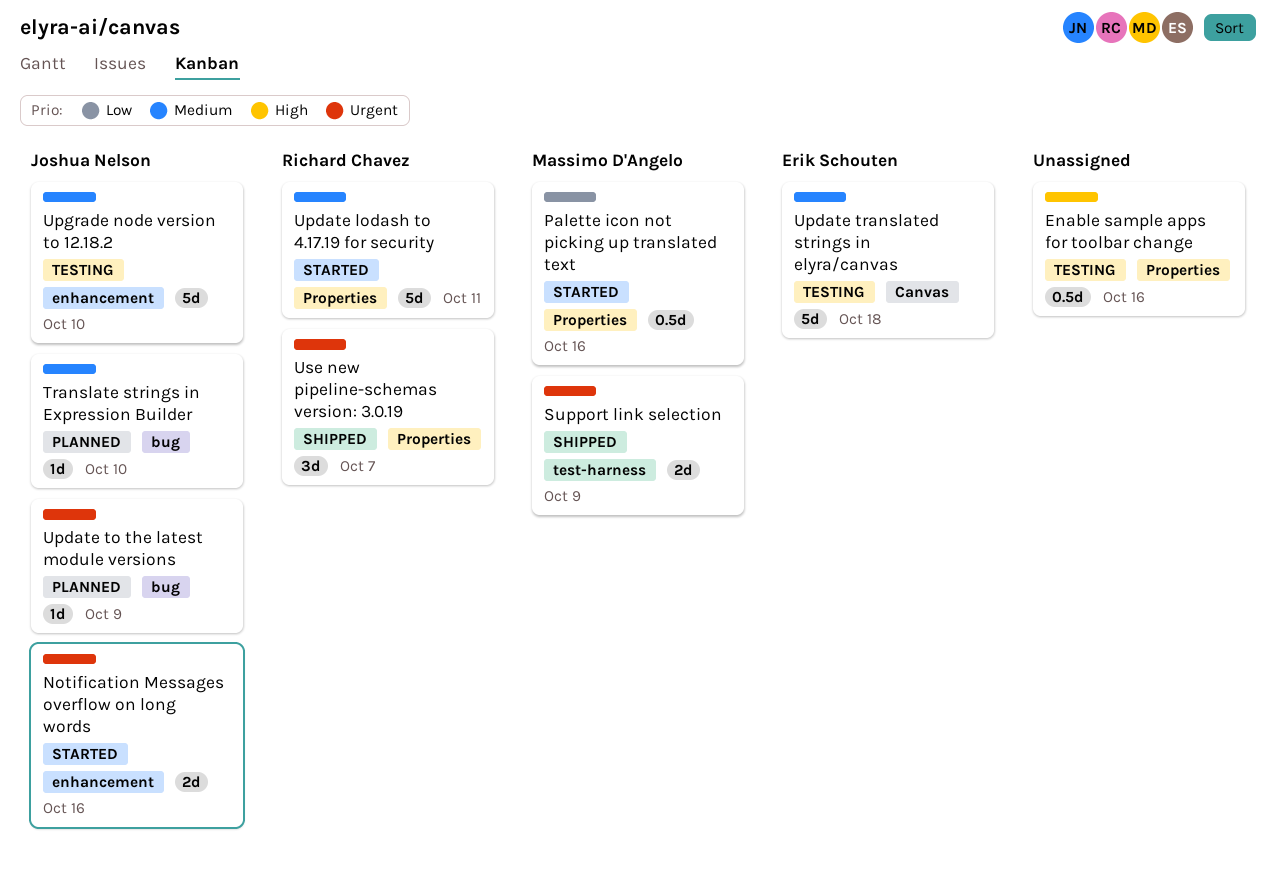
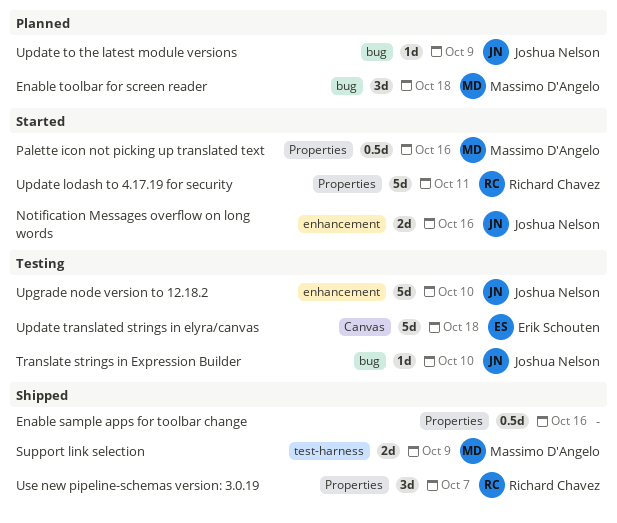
Enable sample apps for toolbar change, status: Testing -> Shipped
Enable toolbar for screen reader: none -> present
Translate strings in Expression Builder, status: Planned -> Testing

